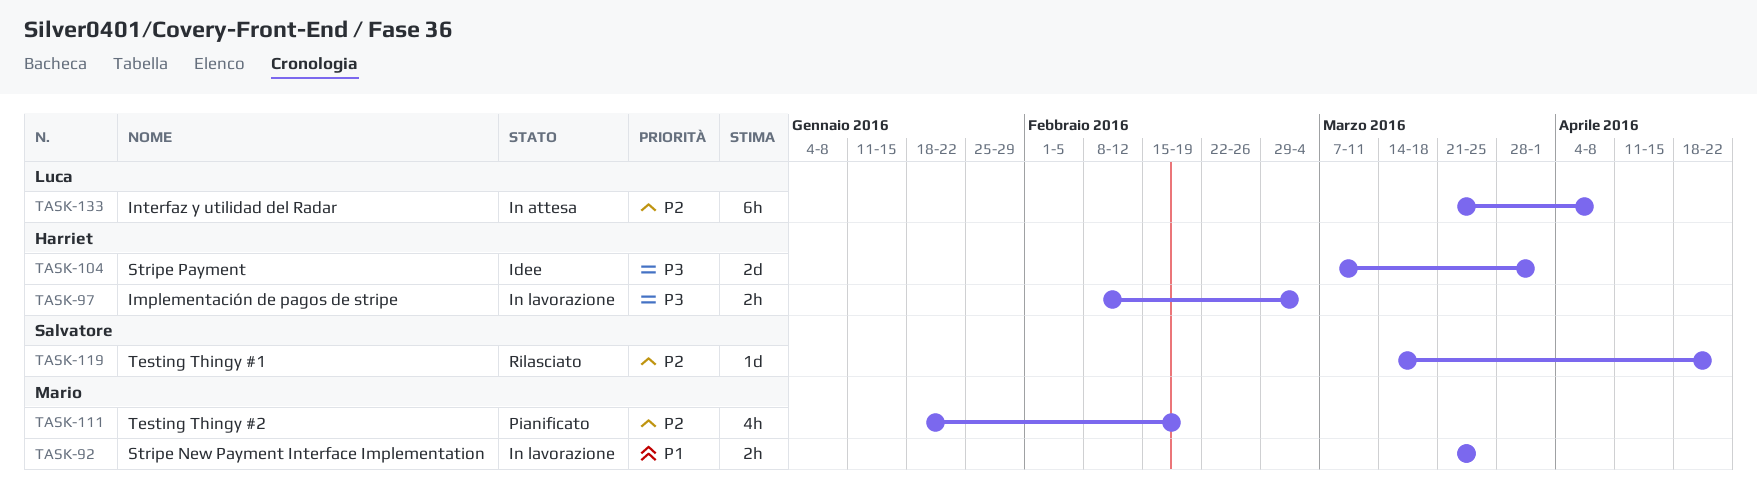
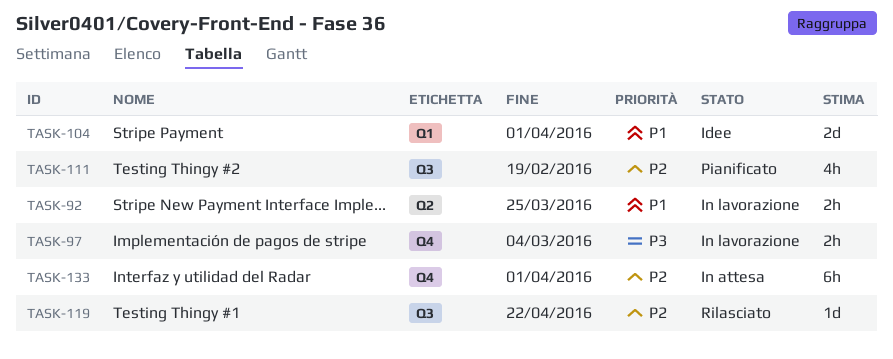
TASK-104, priority: P3 -> P1
TASK-133, due: Apr 8 -> Apr 1

